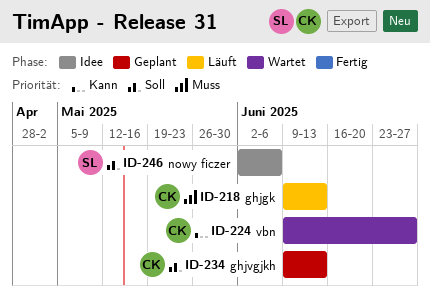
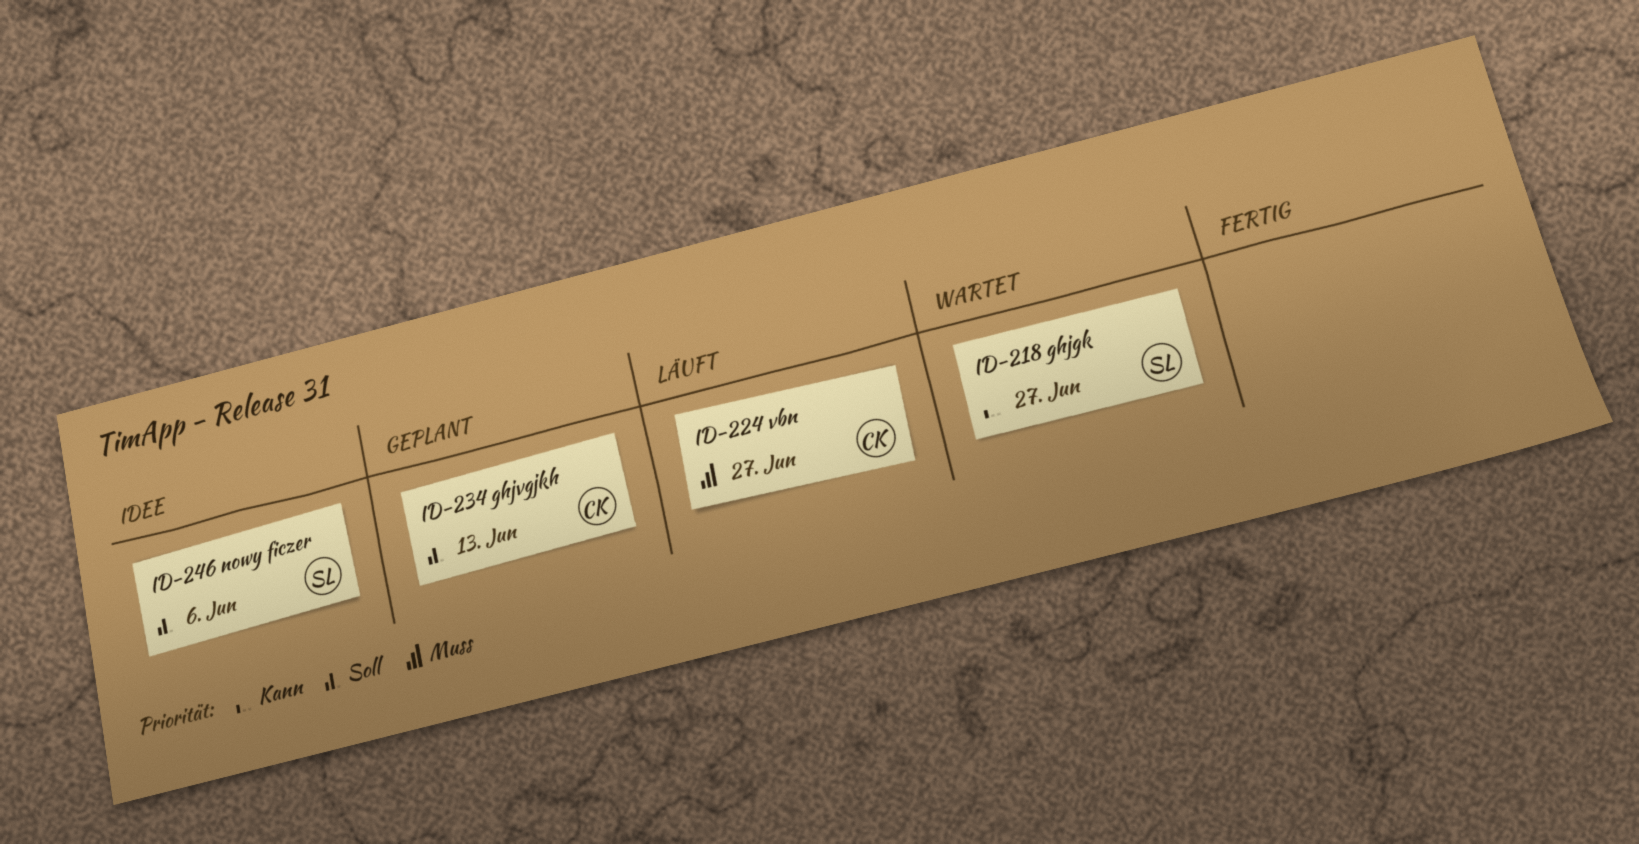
ID-218, status: Läuft -> Wartet
ID-218, owner: CK -> SL
ID-218, priority: Muss -> Kann
ID-218, due: Jun 13 -> Jun 27
ID-224, status: Wartet -> Läuft
ID-224, priority: Kann -> Muss

